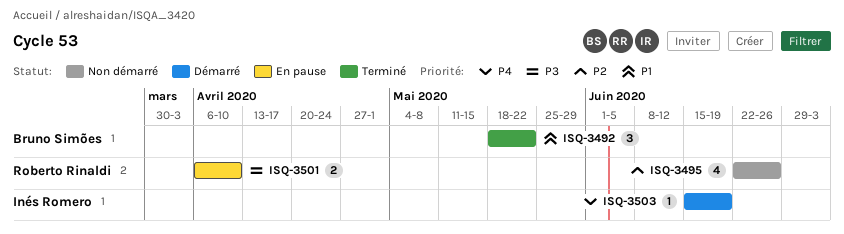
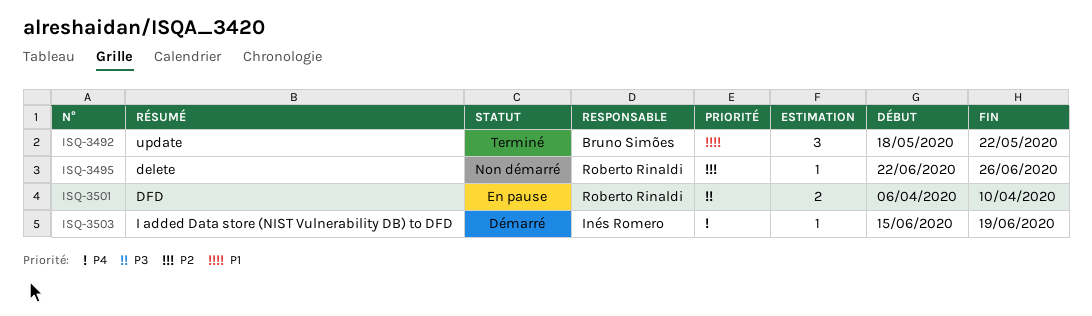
ISQ-3495, estimate: 4 -> 1

